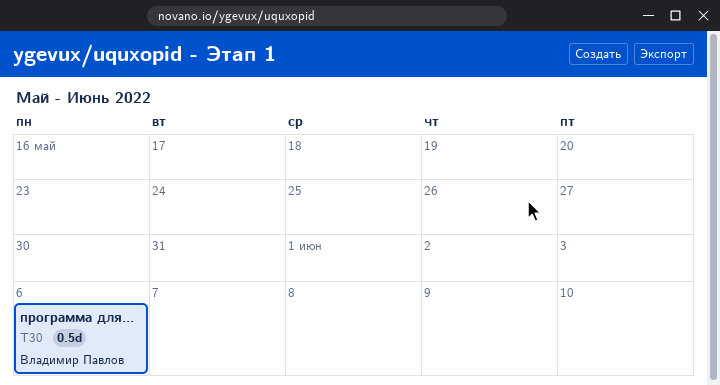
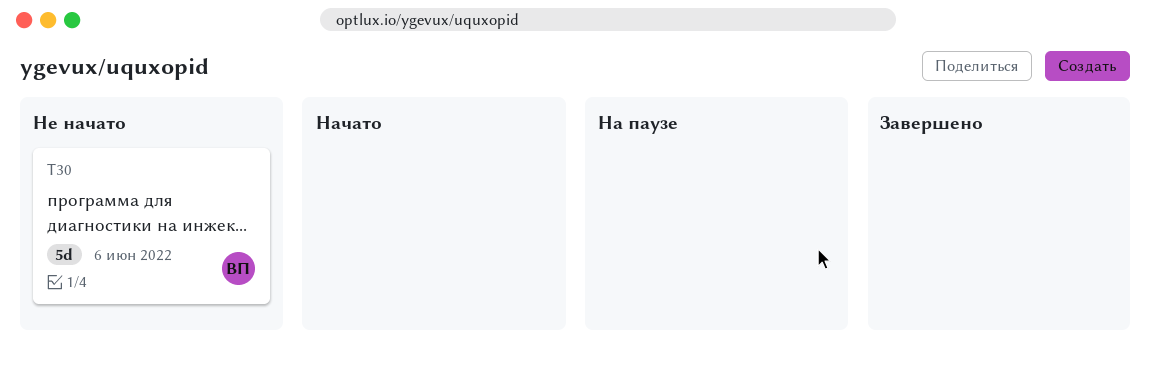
T30, estimate: 0.5d -> 5d

